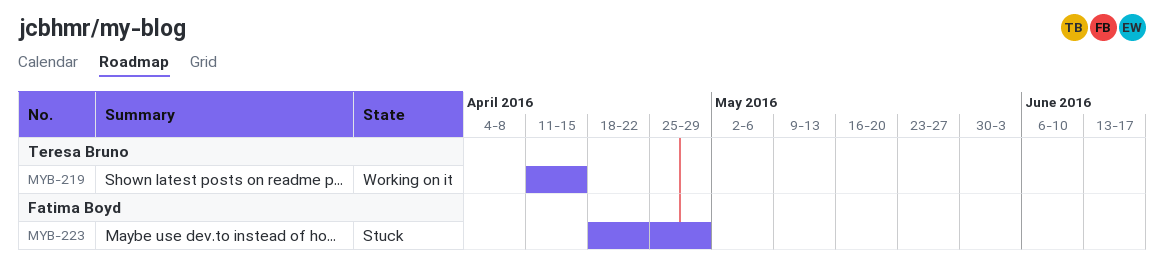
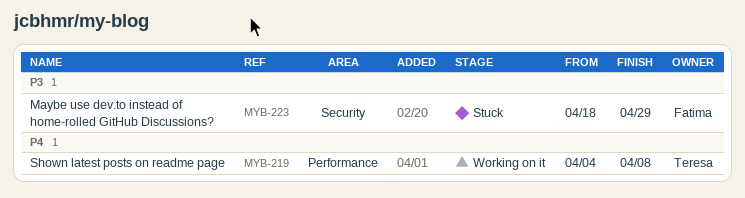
MYB-219, start: Apr 11 -> Apr 4
MYB-219, due: Apr 15 -> Apr 8

